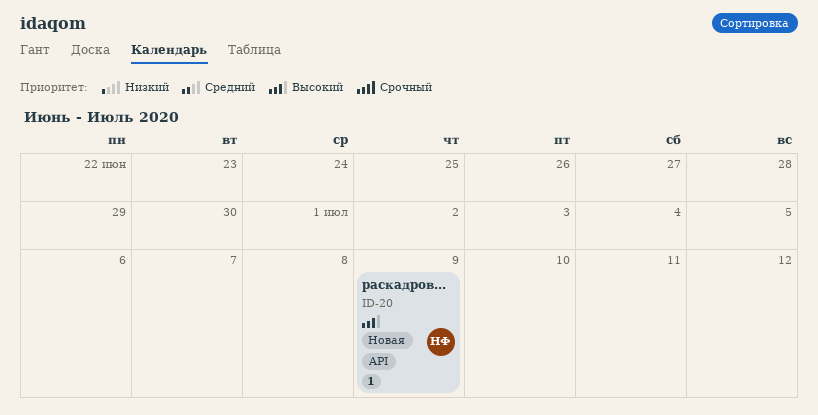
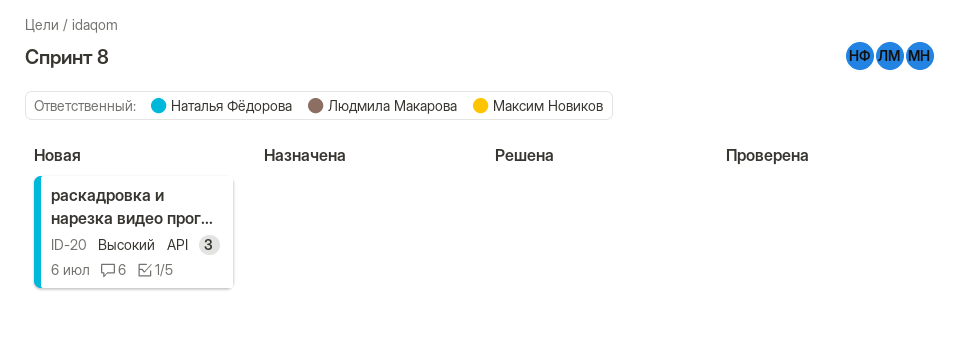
ID-20, estimate: 1 -> 3
ID-20, due: Jul 9 -> Jul 6

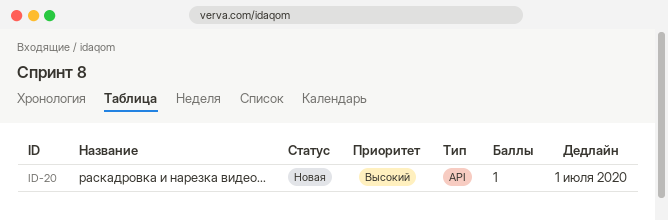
ID-20, estimate: 3 -> 1
ID-20, due: Jul 6 -> Jul 1

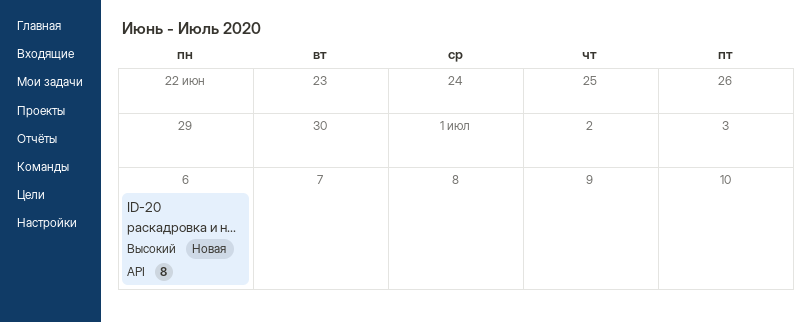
ID-20, estimate: 1 -> 8
ID-20, due: Jul 1 -> Jul 6

